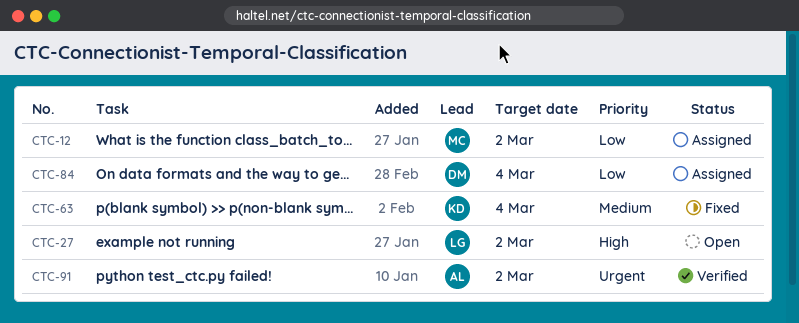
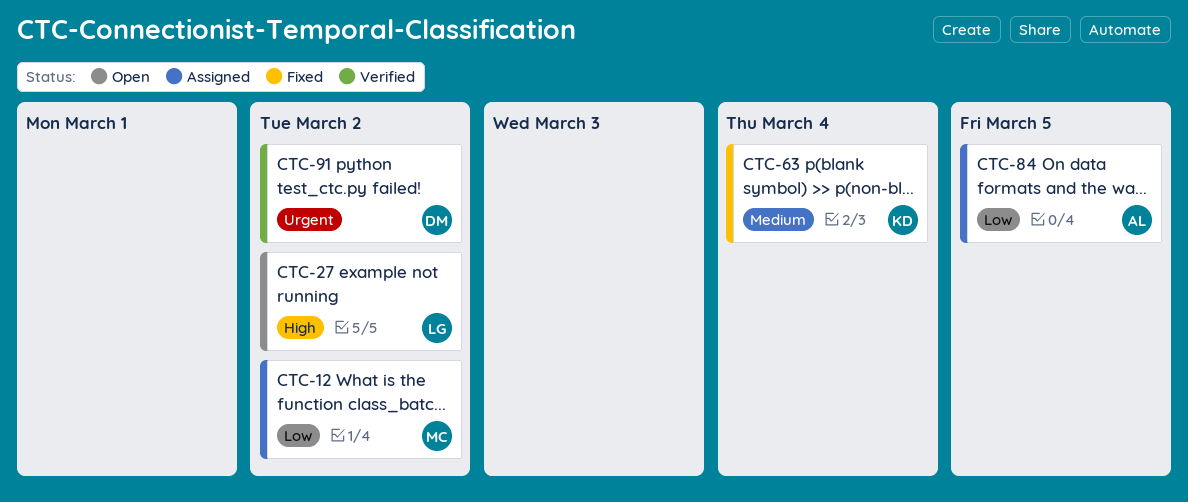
CTC-84, owner: DM -> AL
CTC-84, due: Mar 4 -> Mar 5
CTC-91, owner: AL -> DM

